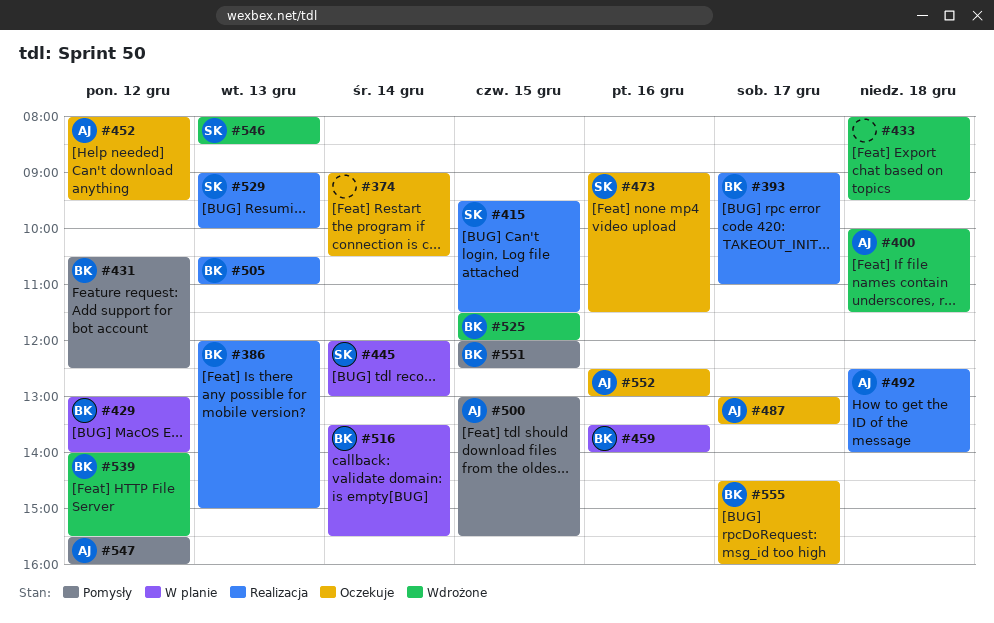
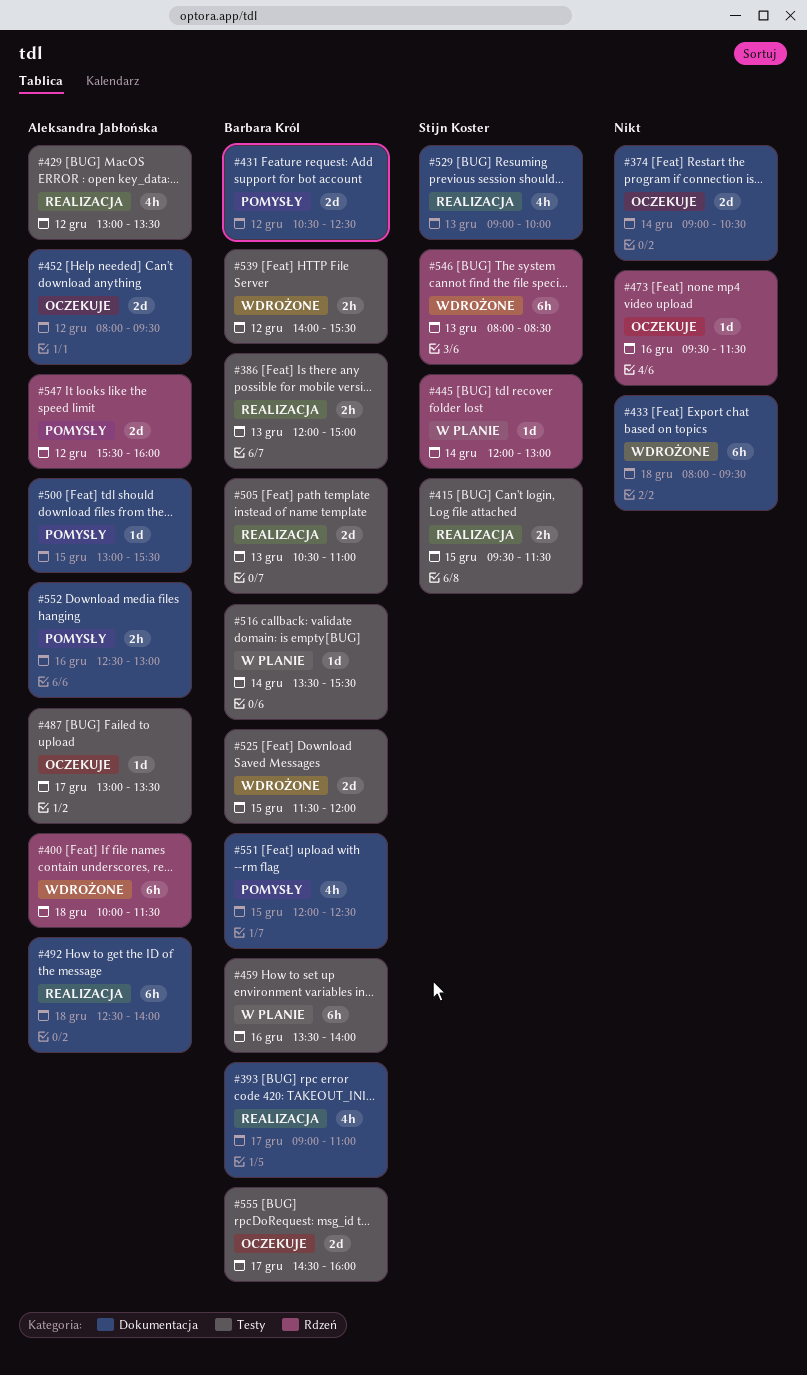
#429, status: W planie -> Realizacja
#429, owner: Barbara Król -> Aleksandra Jabłońska
#429, ends: 14:00 -> 13:30
#473, owner: Stijn Koster -> none
#473, begins: 09:00 -> 09:30
#552, status: Oczekuje -> Pomysły

